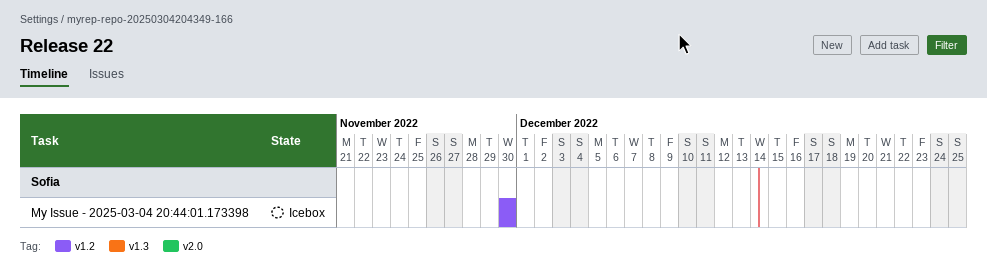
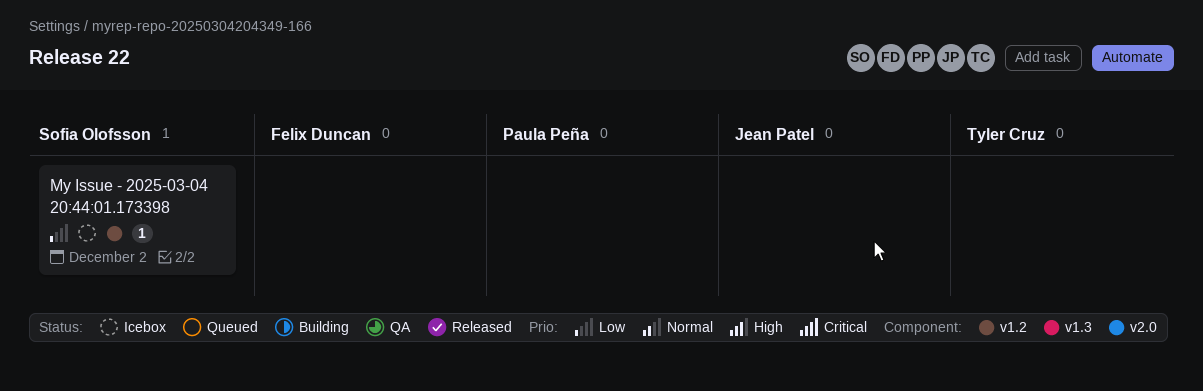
My Issue - 2025-03-04 20:44:01.173398, due: Nov 30 -> Dec 2

